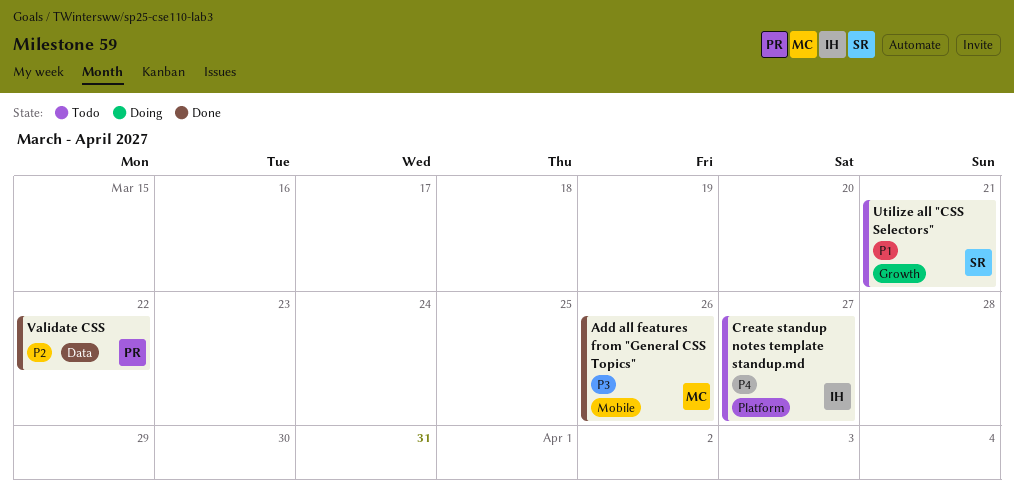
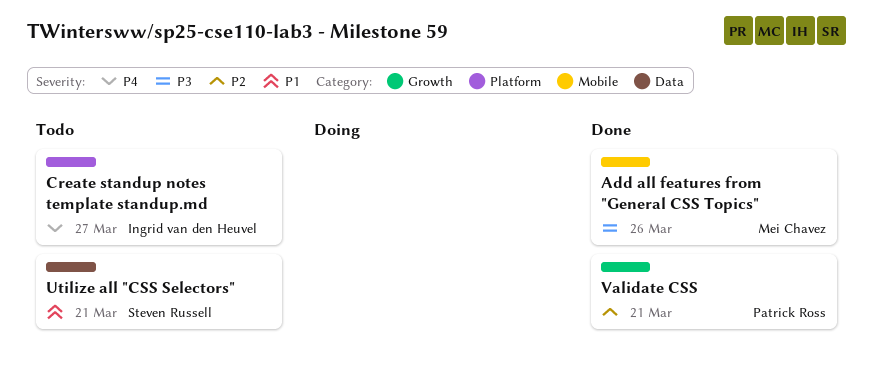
Utilize all "CSS Selectors", label: Growth -> Data
Validate CSS, label: Data -> Growth
Validate CSS, due: Mar 22 -> Mar 21

